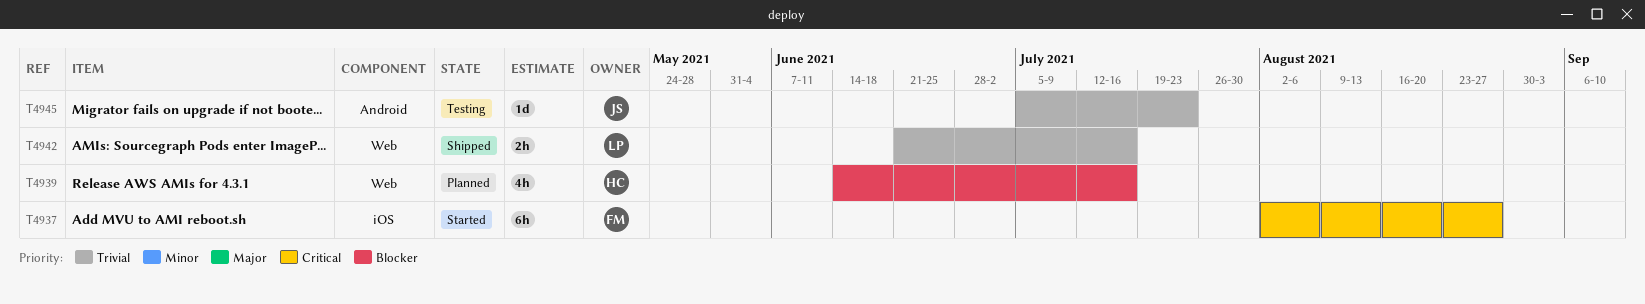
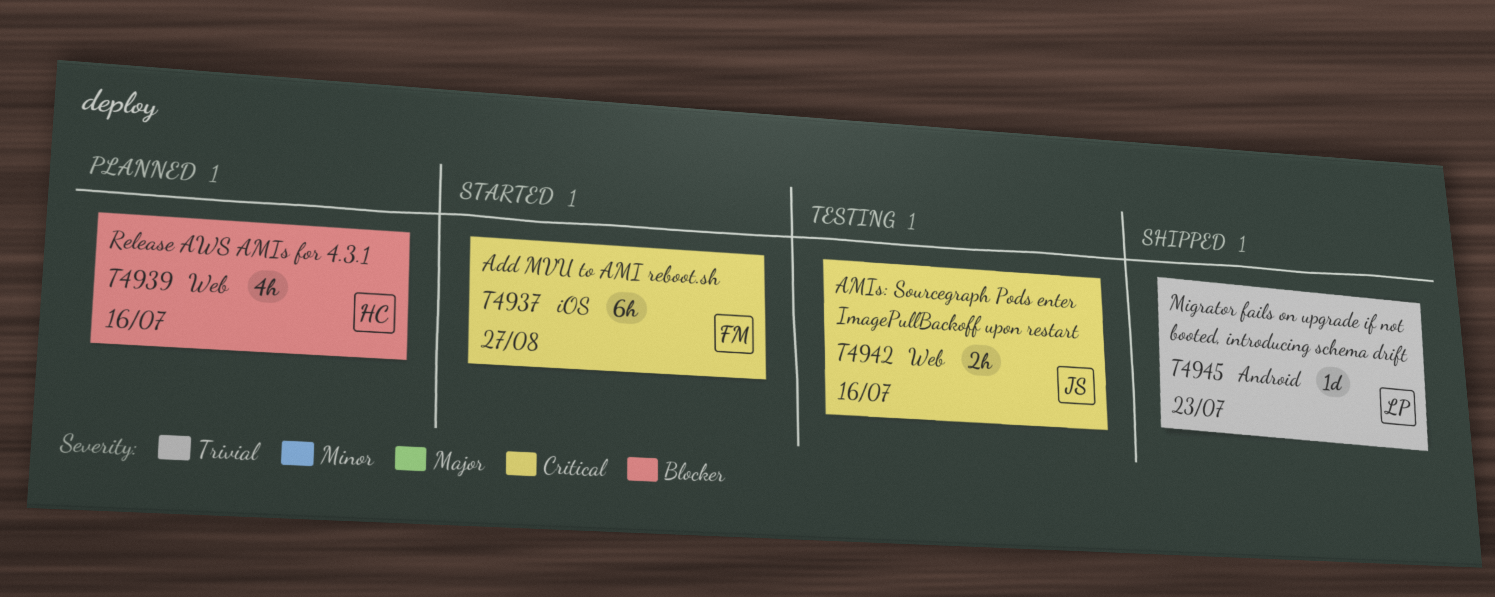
T4942, status: Shipped -> Testing
T4942, owner: LP -> JS
T4942, priority: Trivial -> Critical
T4945, status: Testing -> Shipped
T4945, owner: JS -> LP

